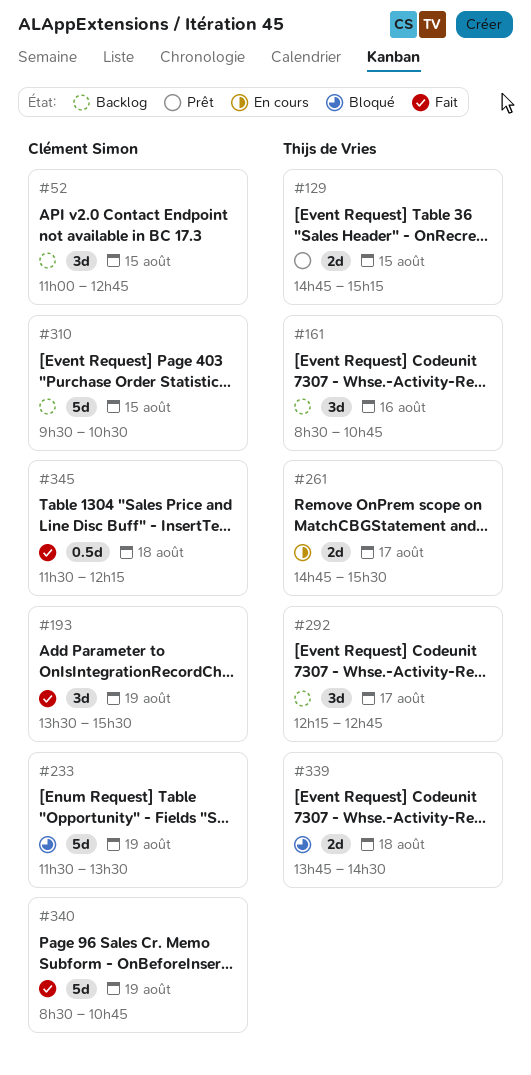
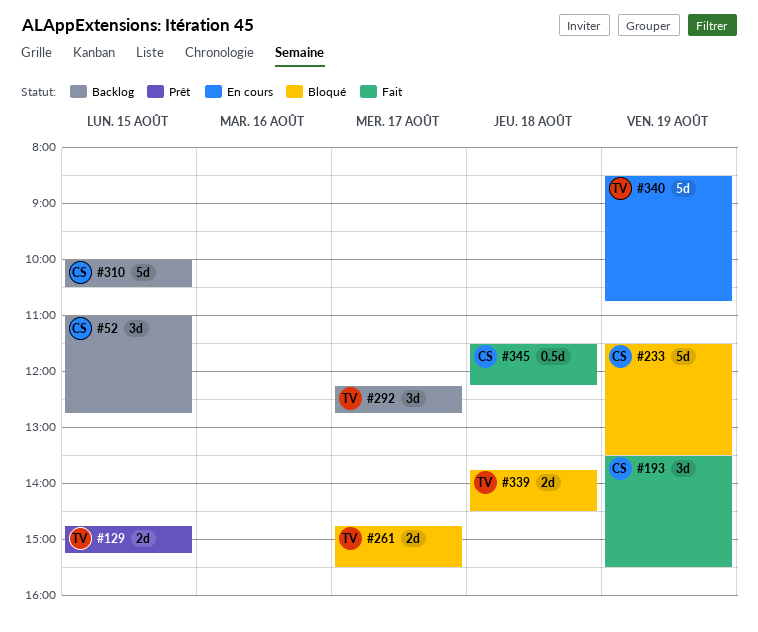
#161: present -> none
#261, status: En cours -> Bloqué
#310, begins: 09:30 -> 10:00
#340, status: Fait -> En cours
#340, owner: Clément Simon -> Thijs de Vries

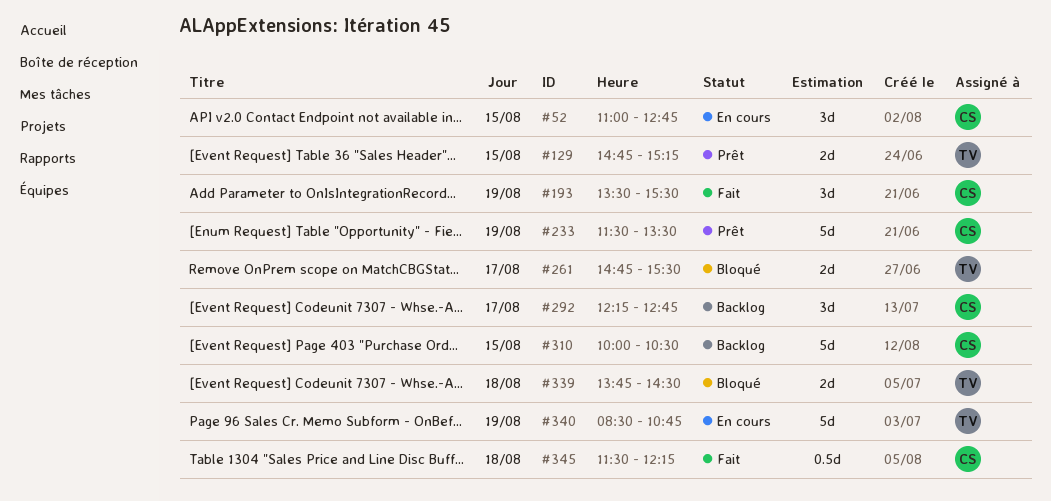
#52, status: Backlog -> En cours
#233, status: Bloqué -> Prêt
#292, owner: TV -> CS

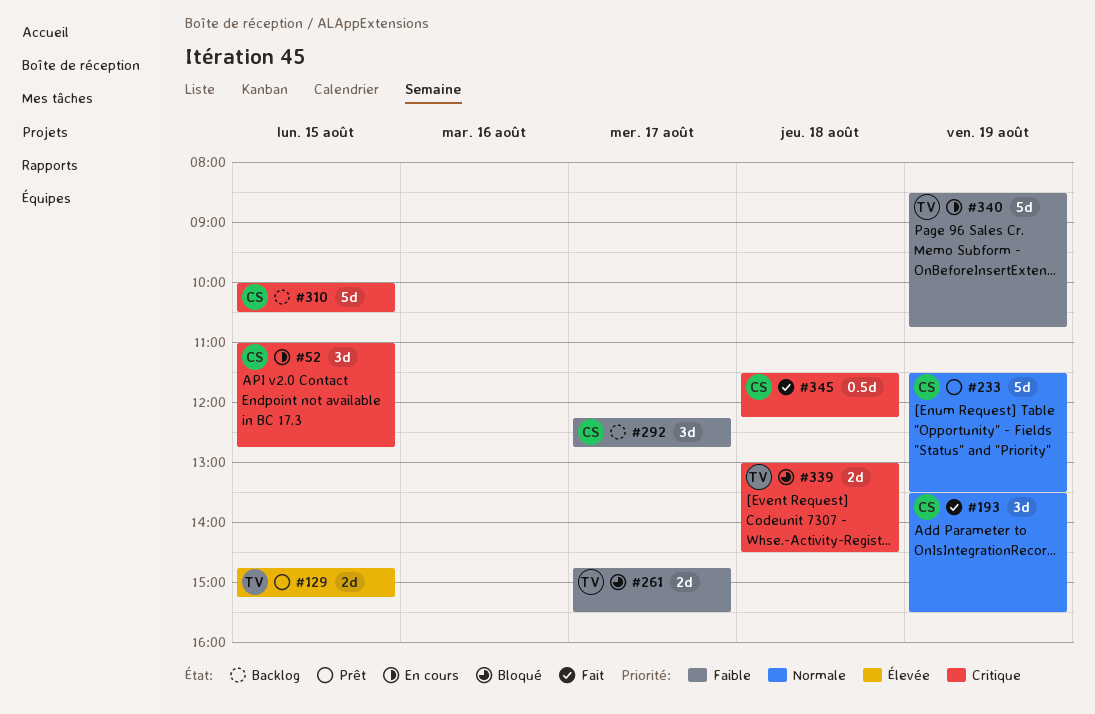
#339, begins: 13:45 -> 13:00

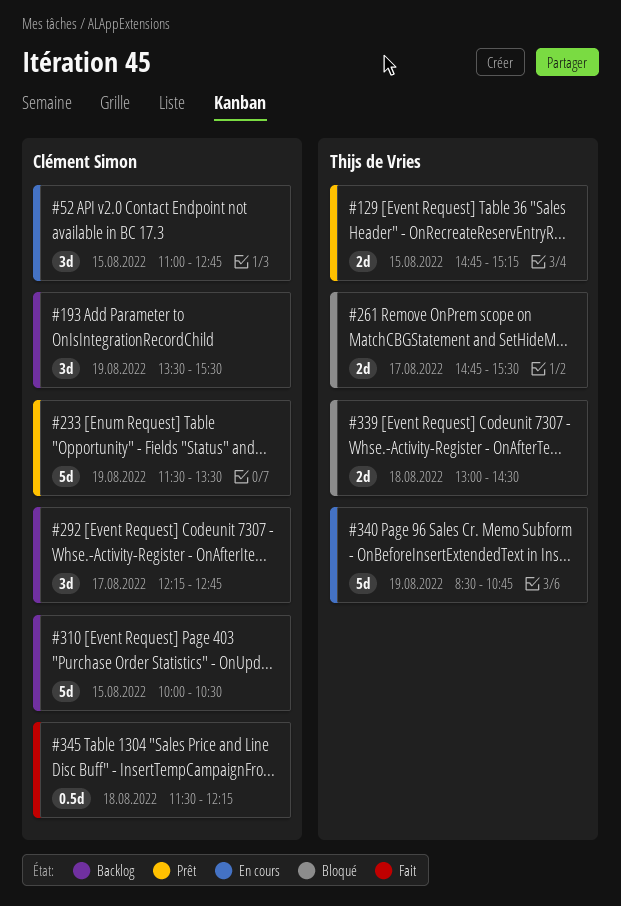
#193, status: Fait -> Backlog

